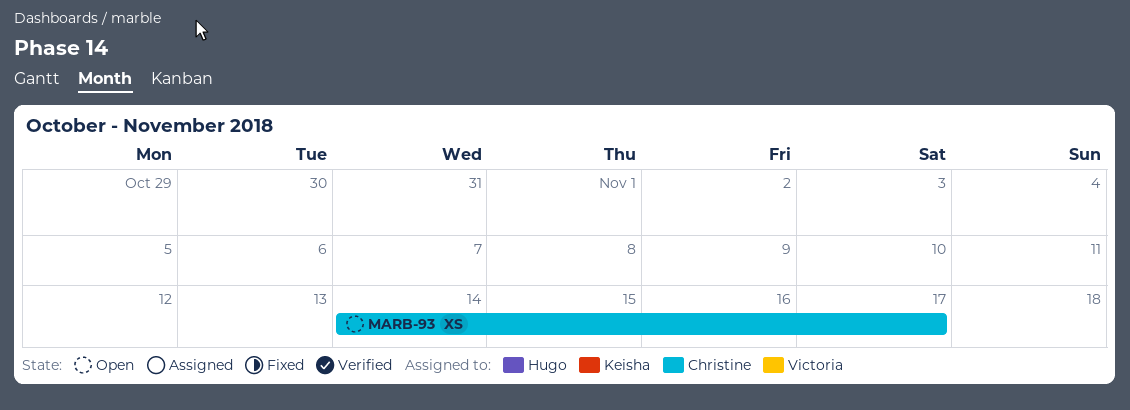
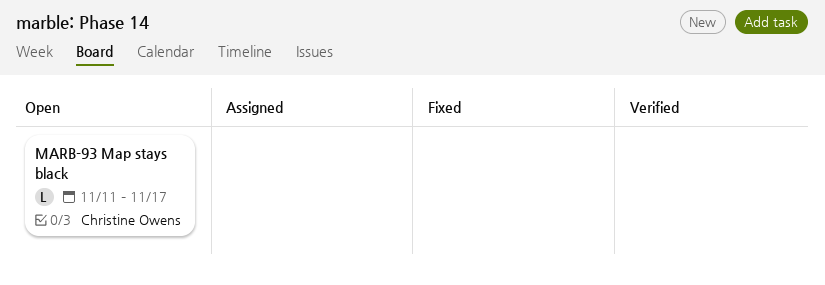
MARB-93, estimate: XS -> L
MARB-93, start: Nov 14 -> Nov 11

